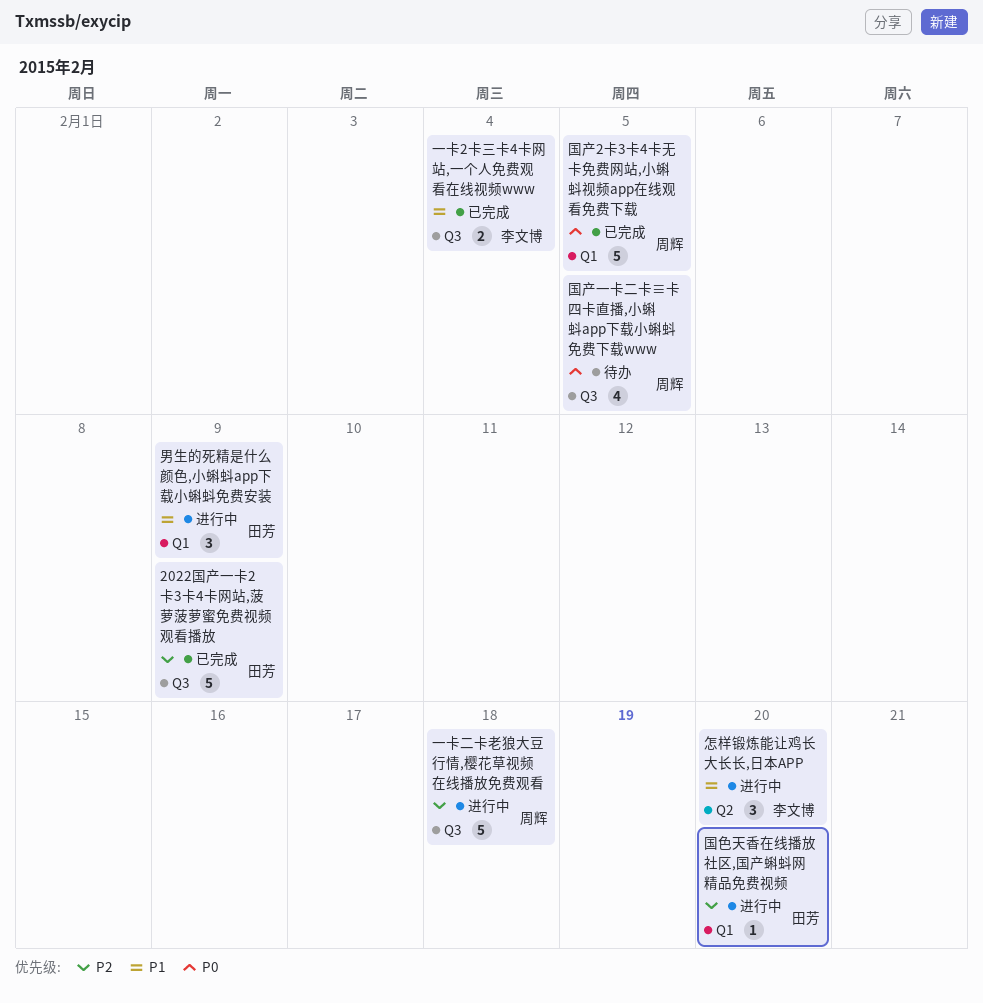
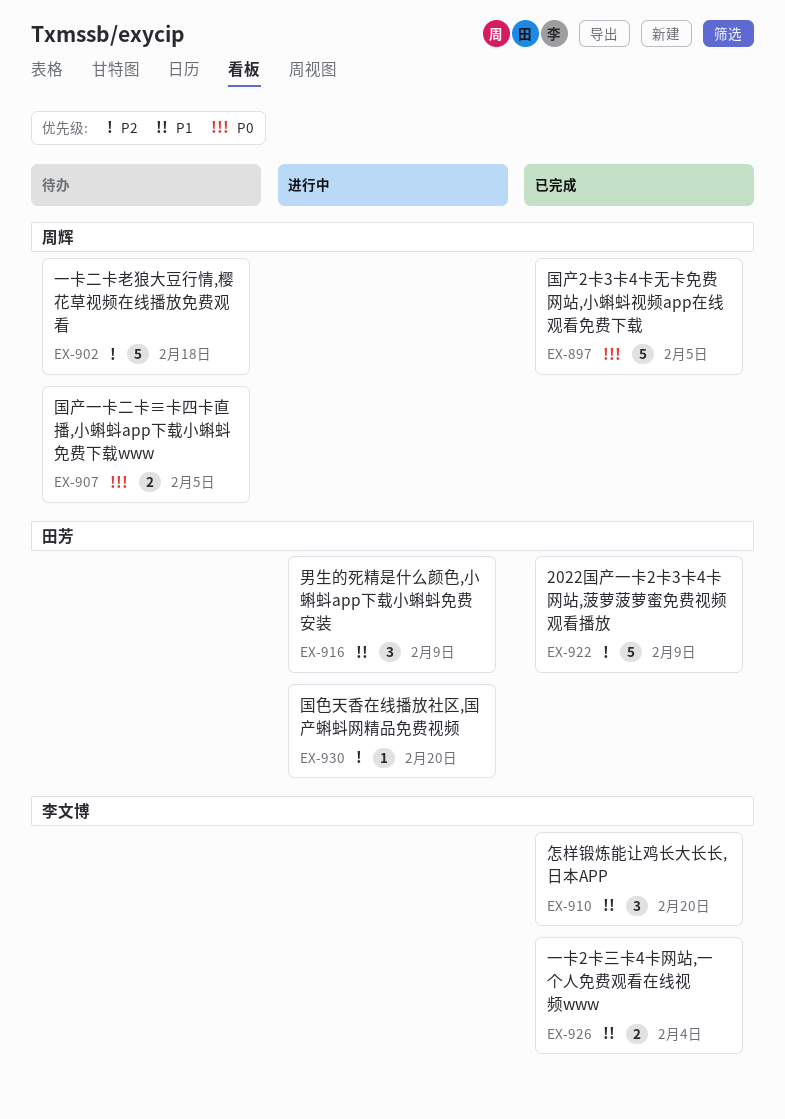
一卡二卡老狼大豆行情,樱花草视频在线播放免费观看, status: 进行中 -> 待办
国产一卡二卡≡卡四卡直播,小蝌蚪app下载小蝌蚪免费下载www, estimate: 4 -> 2
怎样锻炼能让鸡长大长长,日本APP, status: 进行中 -> 已完成

